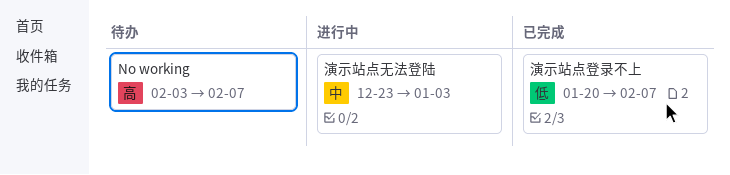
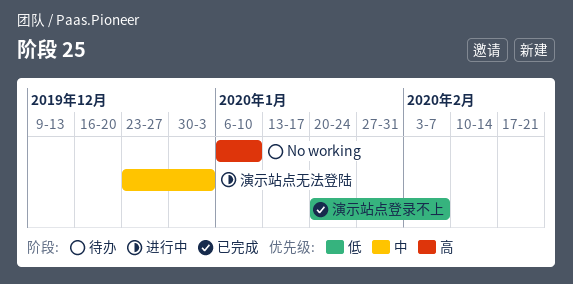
No working, start: Feb 3 -> Jan 6
No working, due: Feb 7 -> Jan 10

